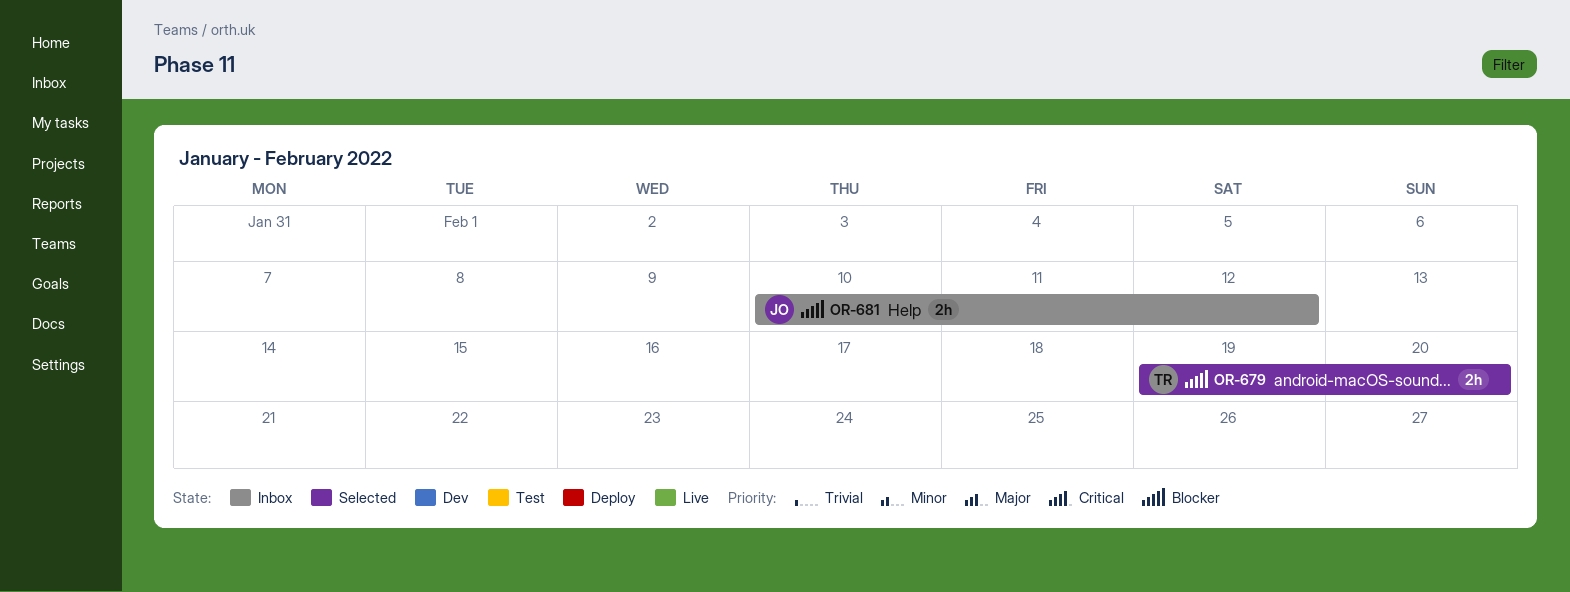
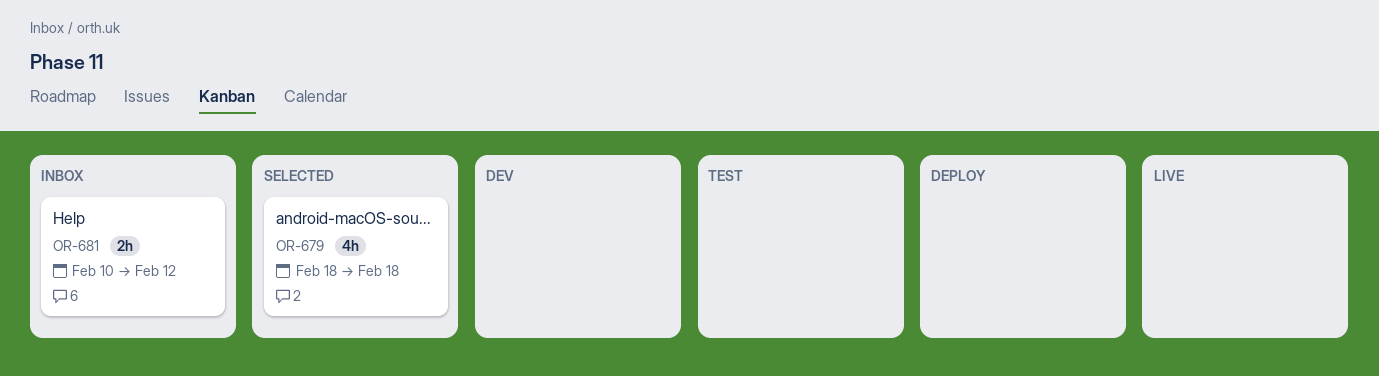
OR-679, estimate: 2h -> 4h
OR-679, start: Feb 19 -> Feb 18
OR-679, due: Feb 20 -> Feb 18

